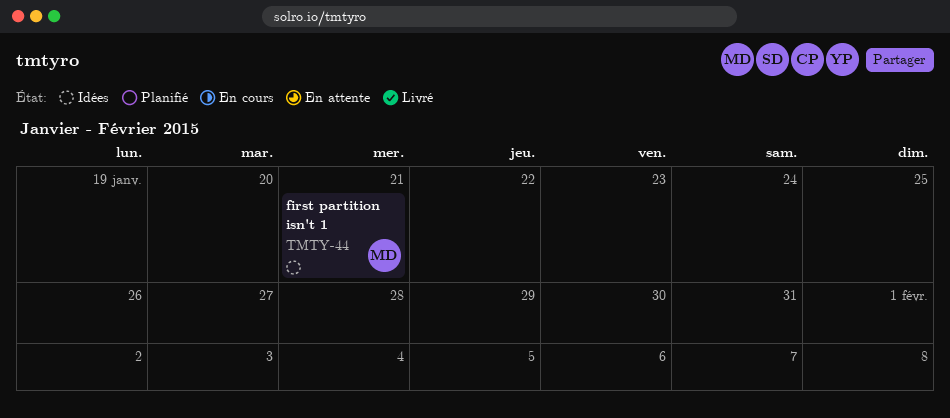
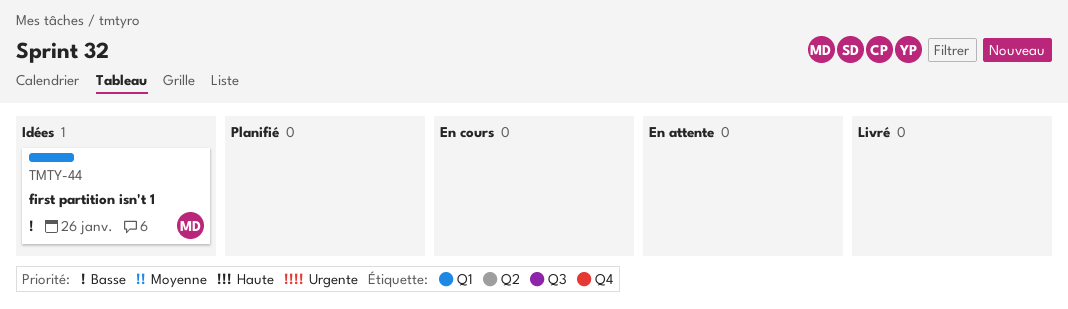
TMTY-44, due: Jan 21 -> Jan 26

